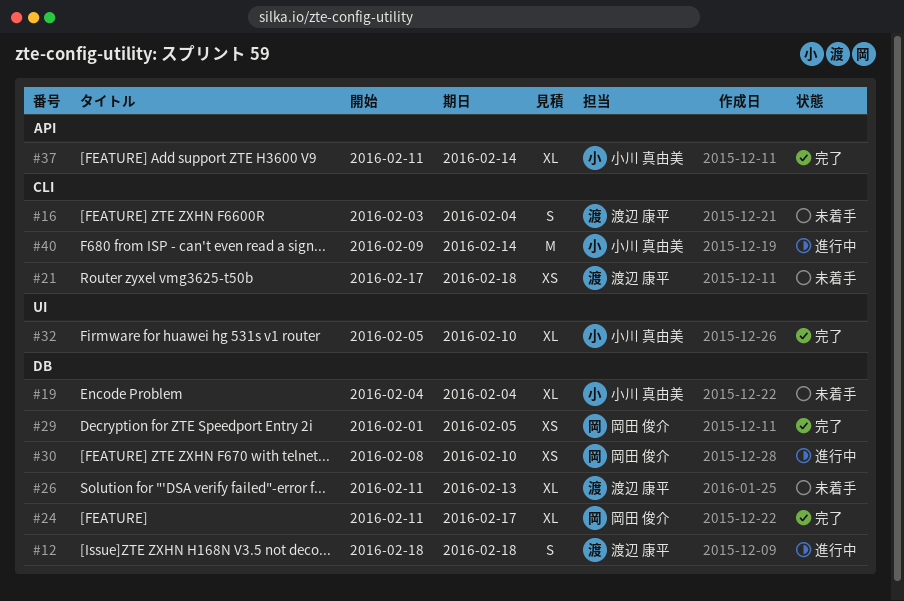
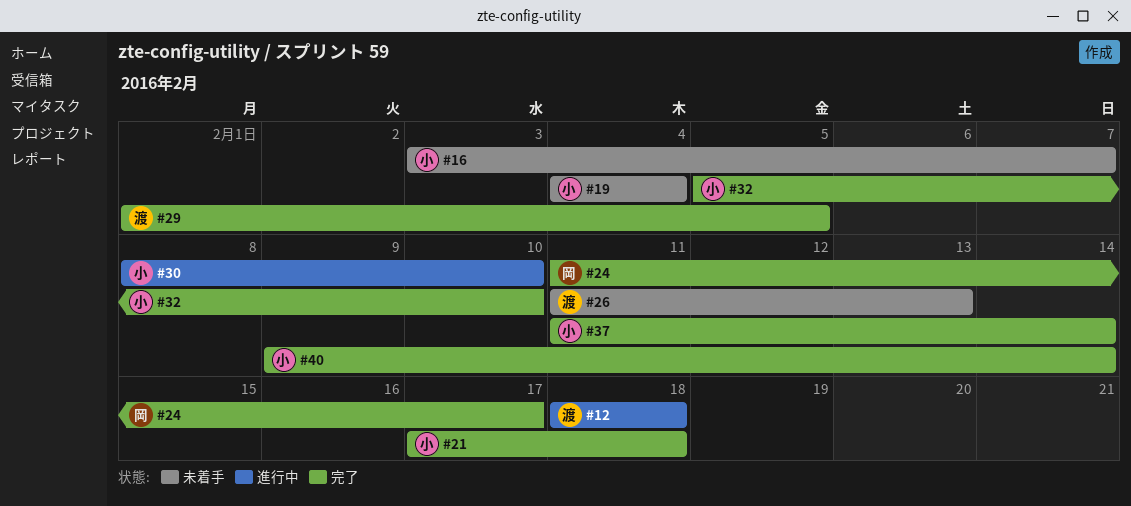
#16, owner: 渡辺 康平 -> 小川 真由美
#16, due: Feb 4 -> Feb 7
#21, status: 未着手 -> 完了
#21, owner: 渡辺 康平 -> 小川 真由美
#29, owner: 岡田 俊介 -> 渡辺 康平
#30, owner: 岡田 俊介 -> 小川 真由美
#40, status: 進行中 -> 完了

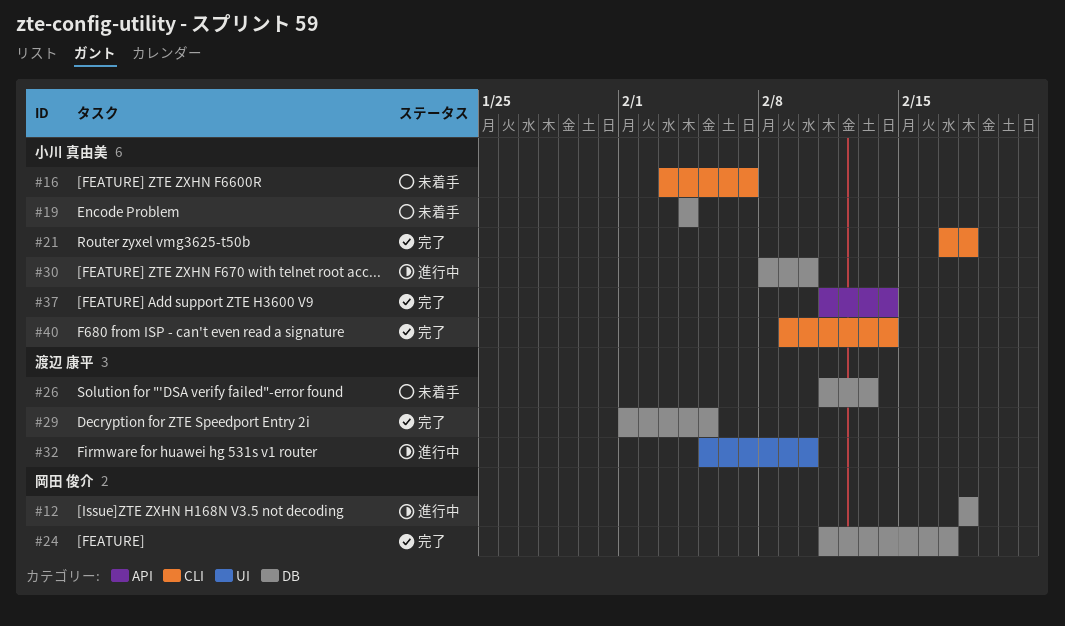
#12, owner: 渡辺 康平 -> 岡田 俊介
#32, status: 完了 -> 進行中
#32, owner: 小川 真由美 -> 渡辺 康平

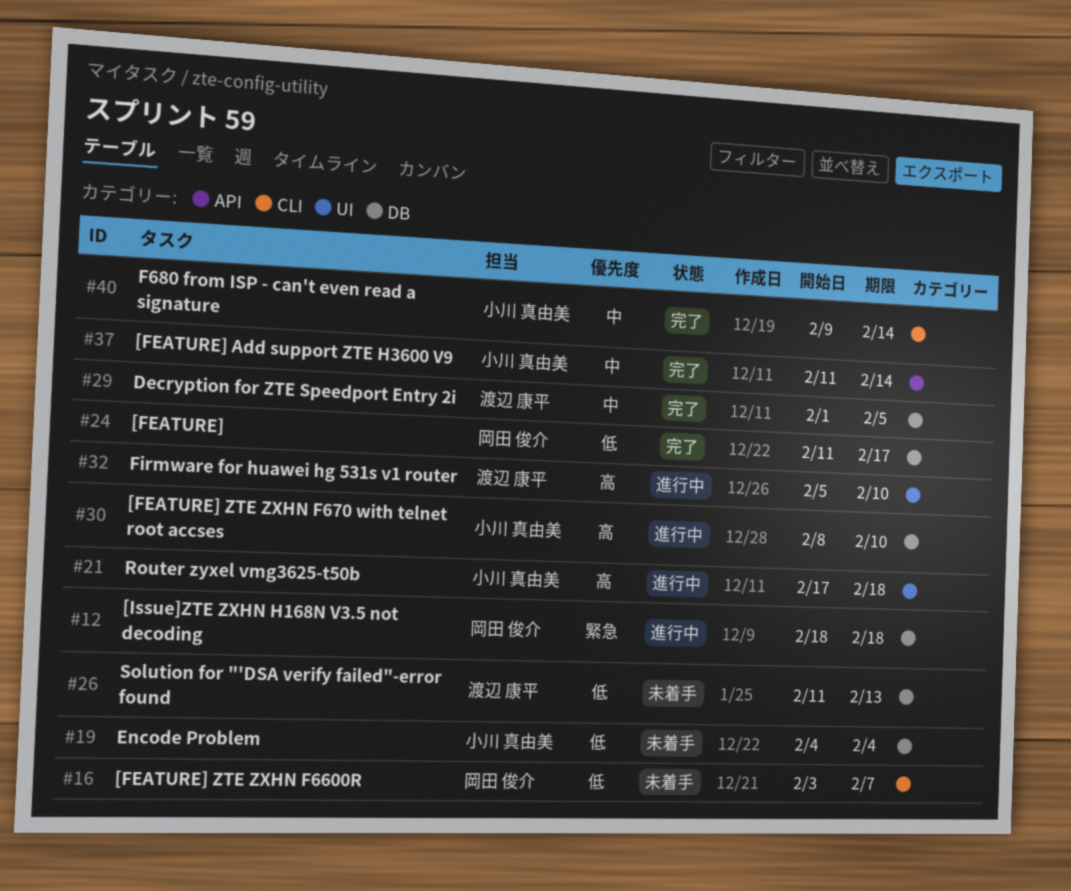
#16, owner: 小川 真由美 -> 岡田 俊介
#21, status: 完了 -> 進行中
#21, label: CLI -> UI

